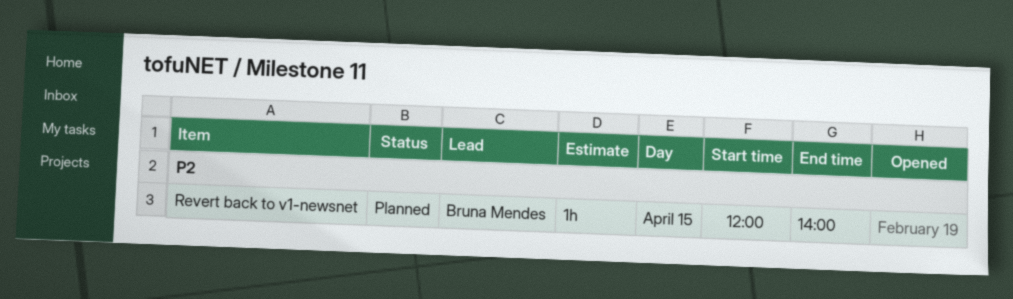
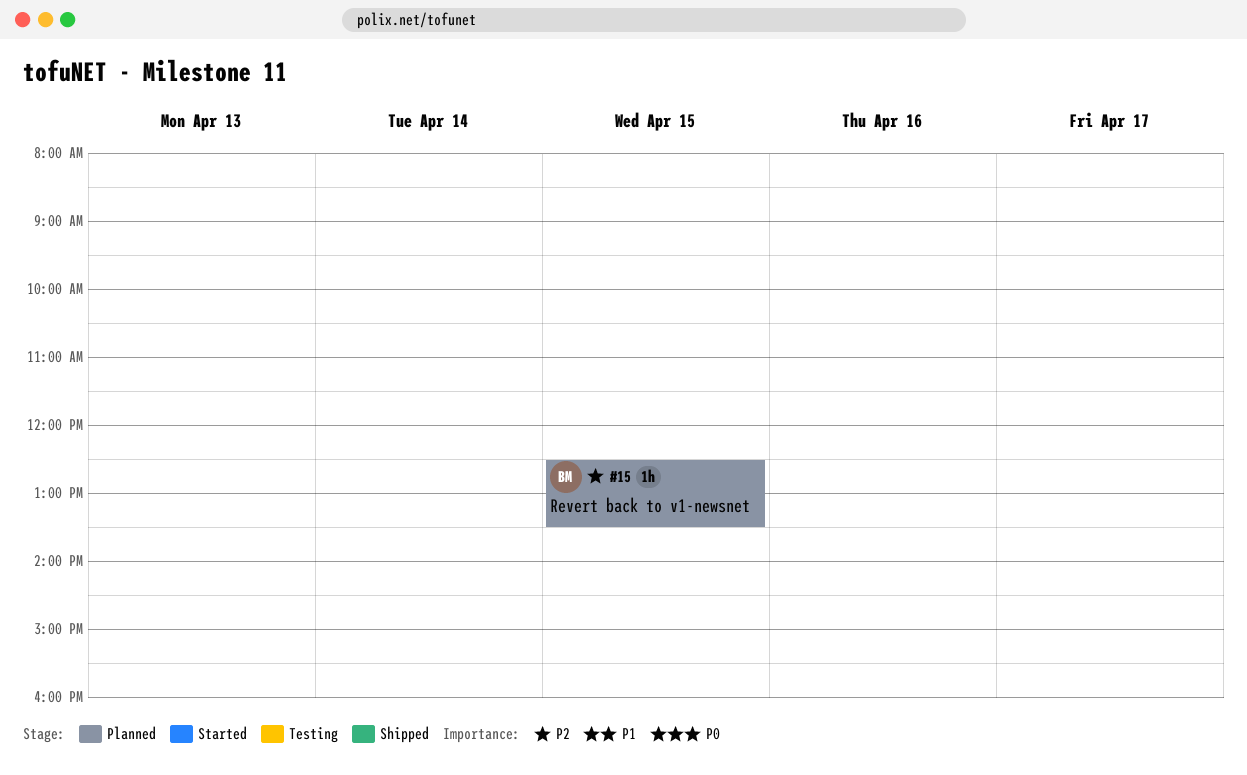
Revert back to v1-newsnet, begins: 12:00 -> 12:30
Revert back to v1-newsnet, ends: 14:00 -> 13:30

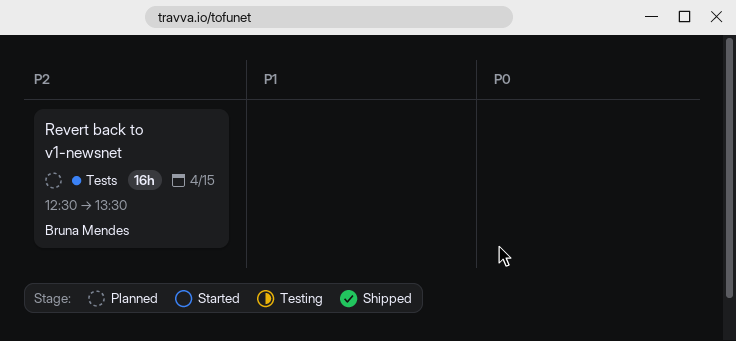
Revert back to v1-newsnet, estimate: 1h -> 16h

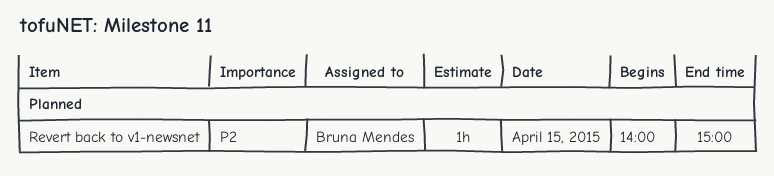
Revert back to v1-newsnet, estimate: 16h -> 1h
Revert back to v1-newsnet, begins: 12:30 -> 14:00
Revert back to v1-newsnet, ends: 13:30 -> 15:00

